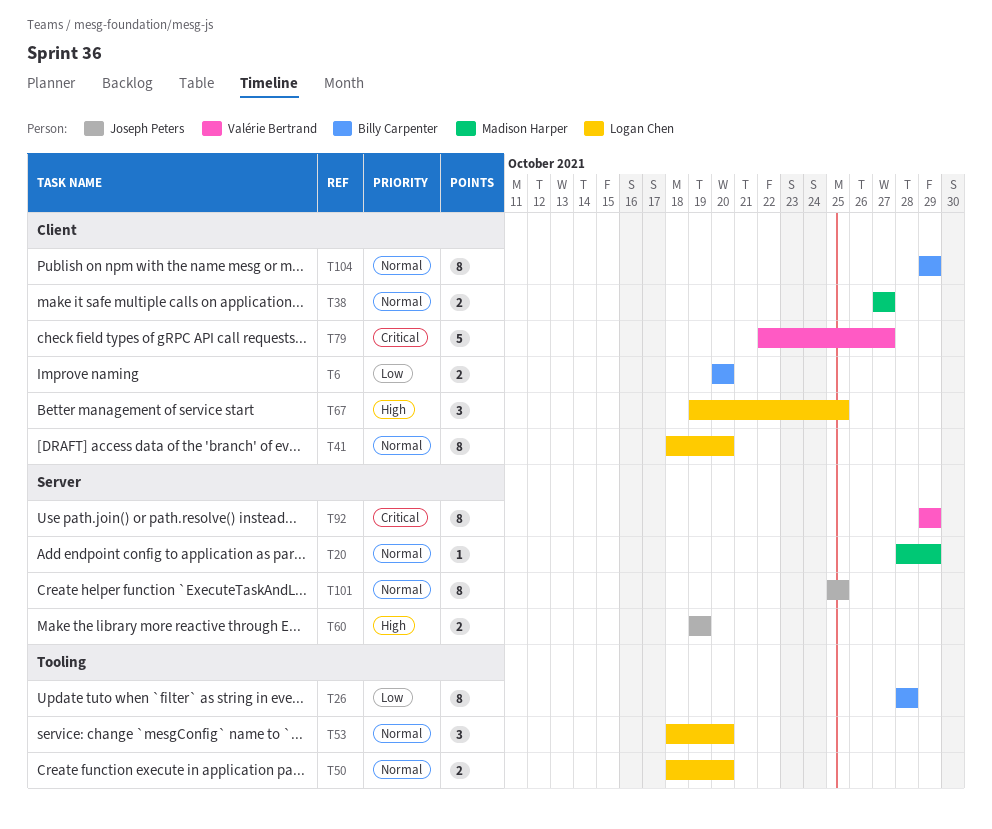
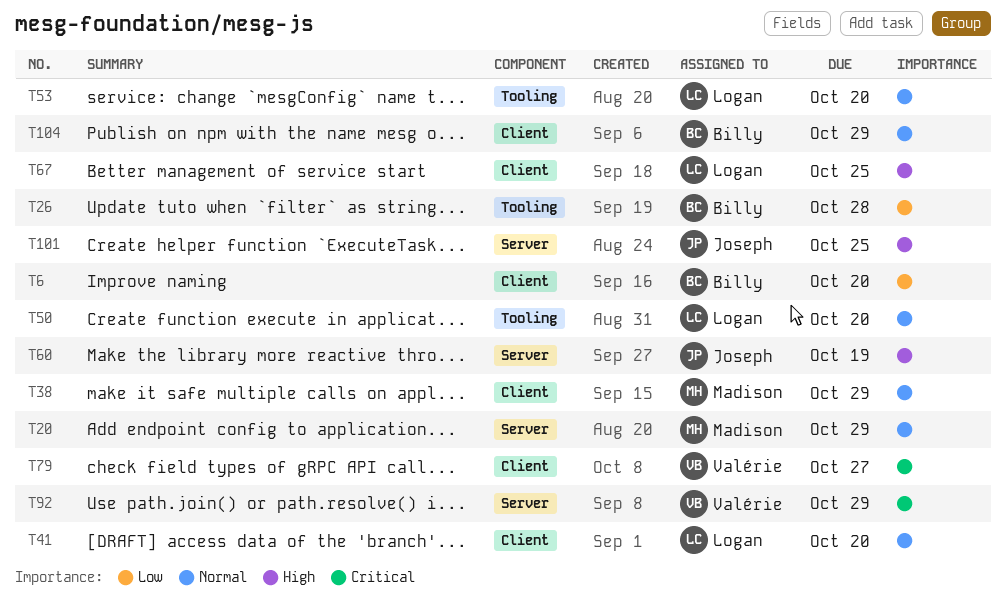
T38, due: Oct 27 -> Oct 29
T101, priority: Normal -> High

